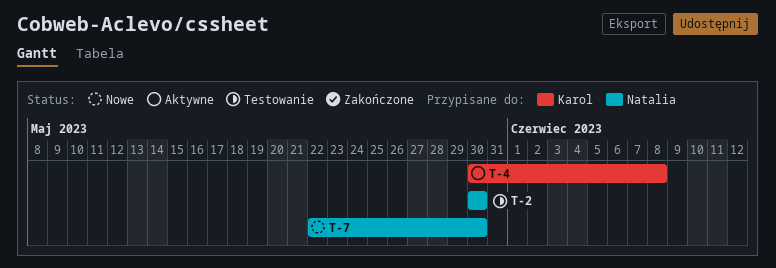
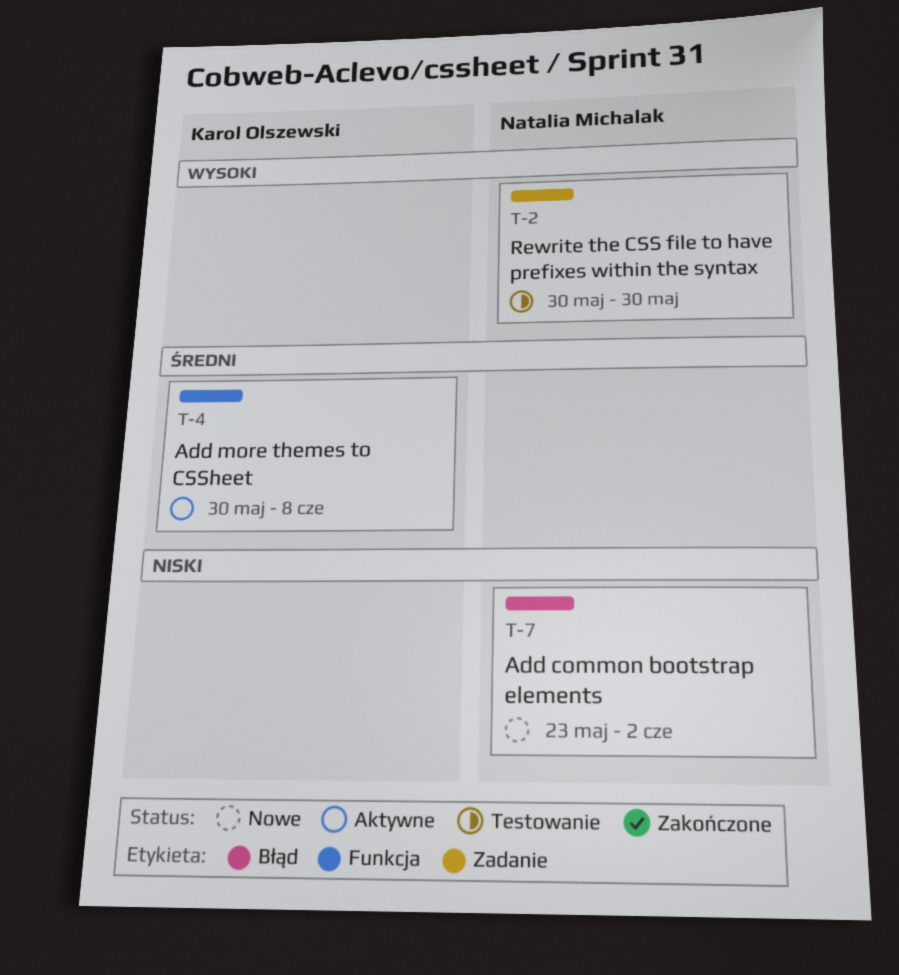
T-7, start: May 22 -> May 23
T-7, due: May 30 -> Jun 2

